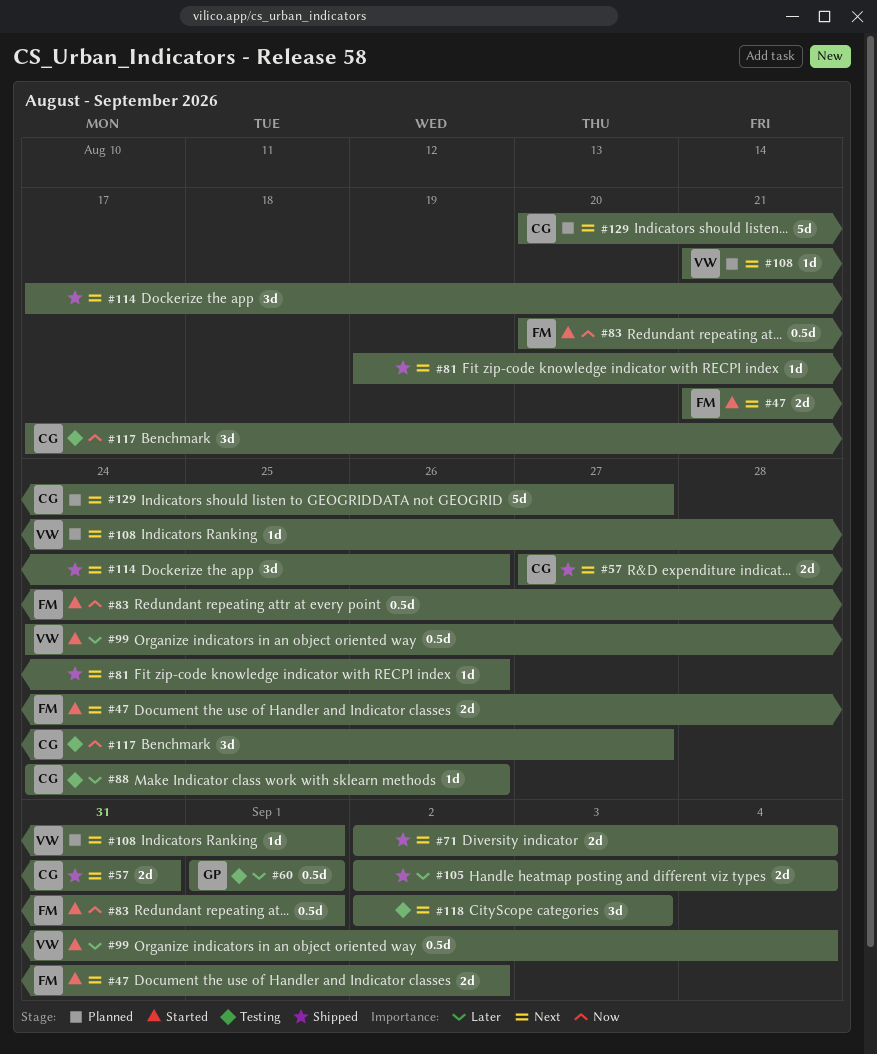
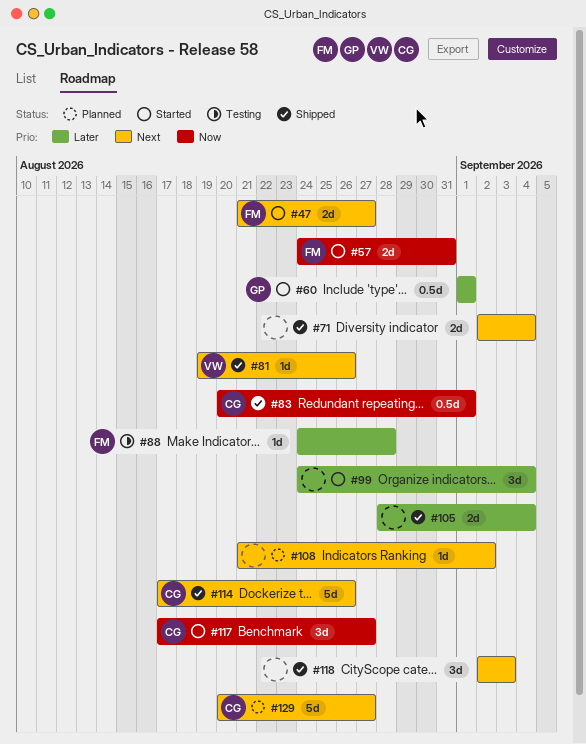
#47, due: Sep 2 -> Aug 27
#57, status: Shipped -> Started
#57, owner: CG -> FM
#57, priority: Next -> Now
#57, start: Aug 27 -> Aug 24
#60, status: Testing -> Started
#81, owner: none -> VW
#83, status: Started -> Shipped
#83, owner: FM -> CG
#88, owner: CG -> FM
#88, due: Aug 26 -> Aug 28
#99, owner: VW -> none
#99, estimate: 0.5d -> 3d
#105, start: Sep 2 -> Aug 28
#108, owner: VW -> none
#108, due: Sep 1 -> Sep 2
#114, owner: none -> CG
#114, estimate: 3d -> 5d
#117, status: Testing -> Started
#118, status: Testing -> Shipped

